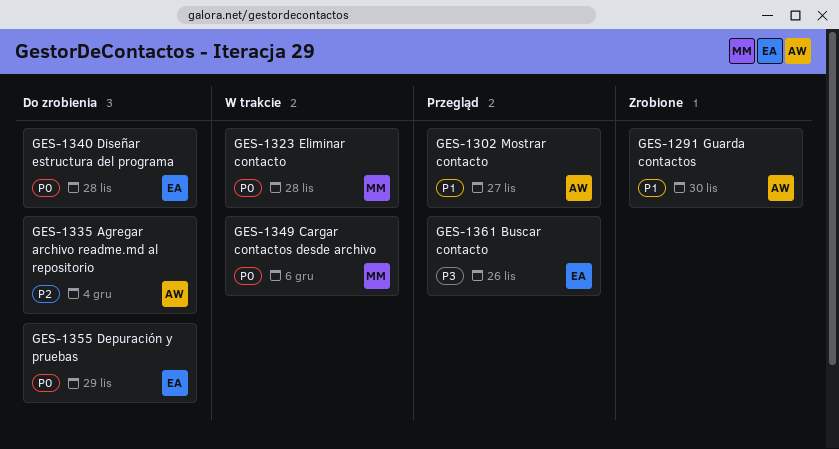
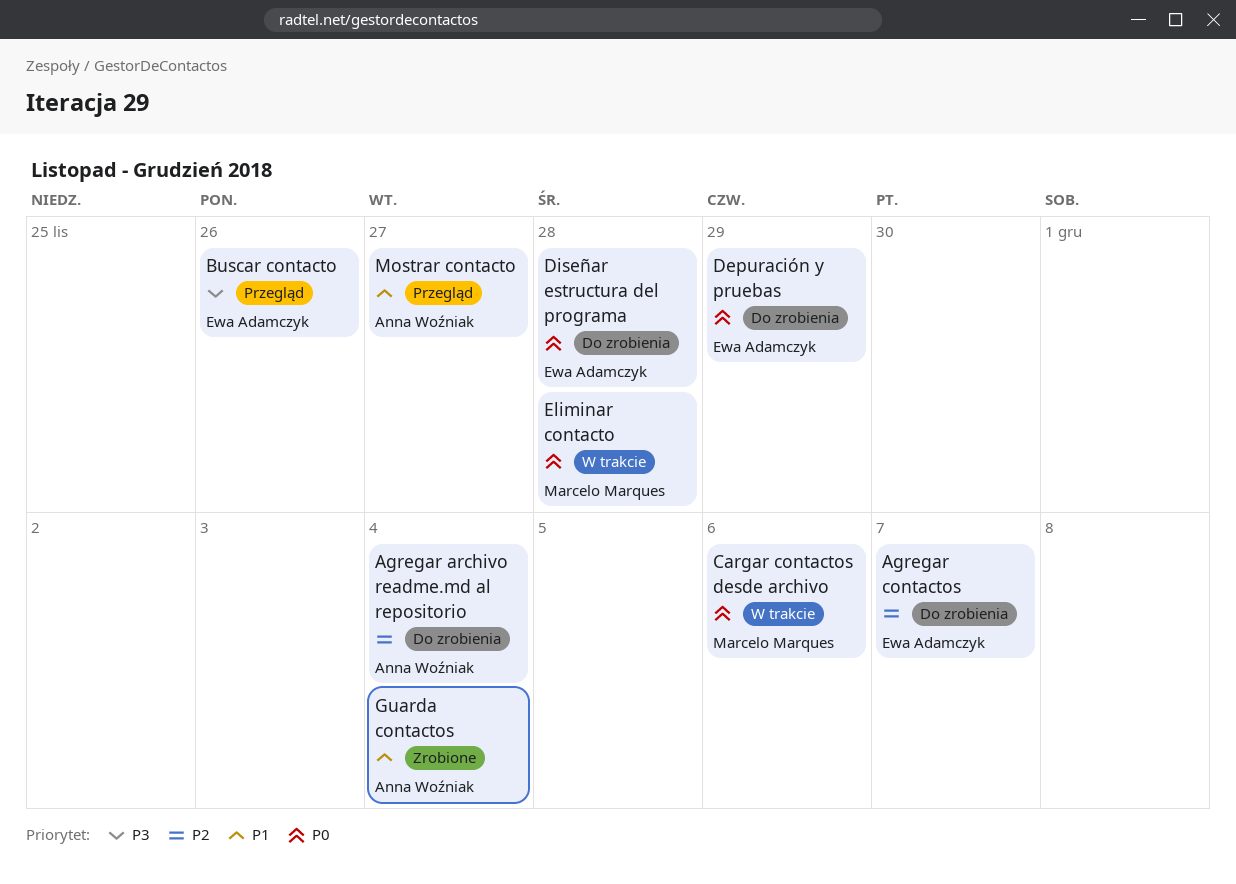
Agregar contactos: none -> present
Guarda contactos, due: Nov 30 -> Dec 4

